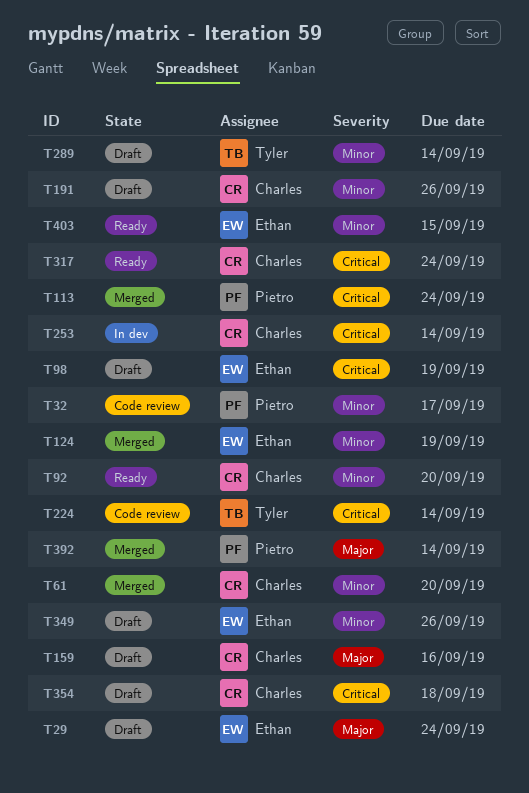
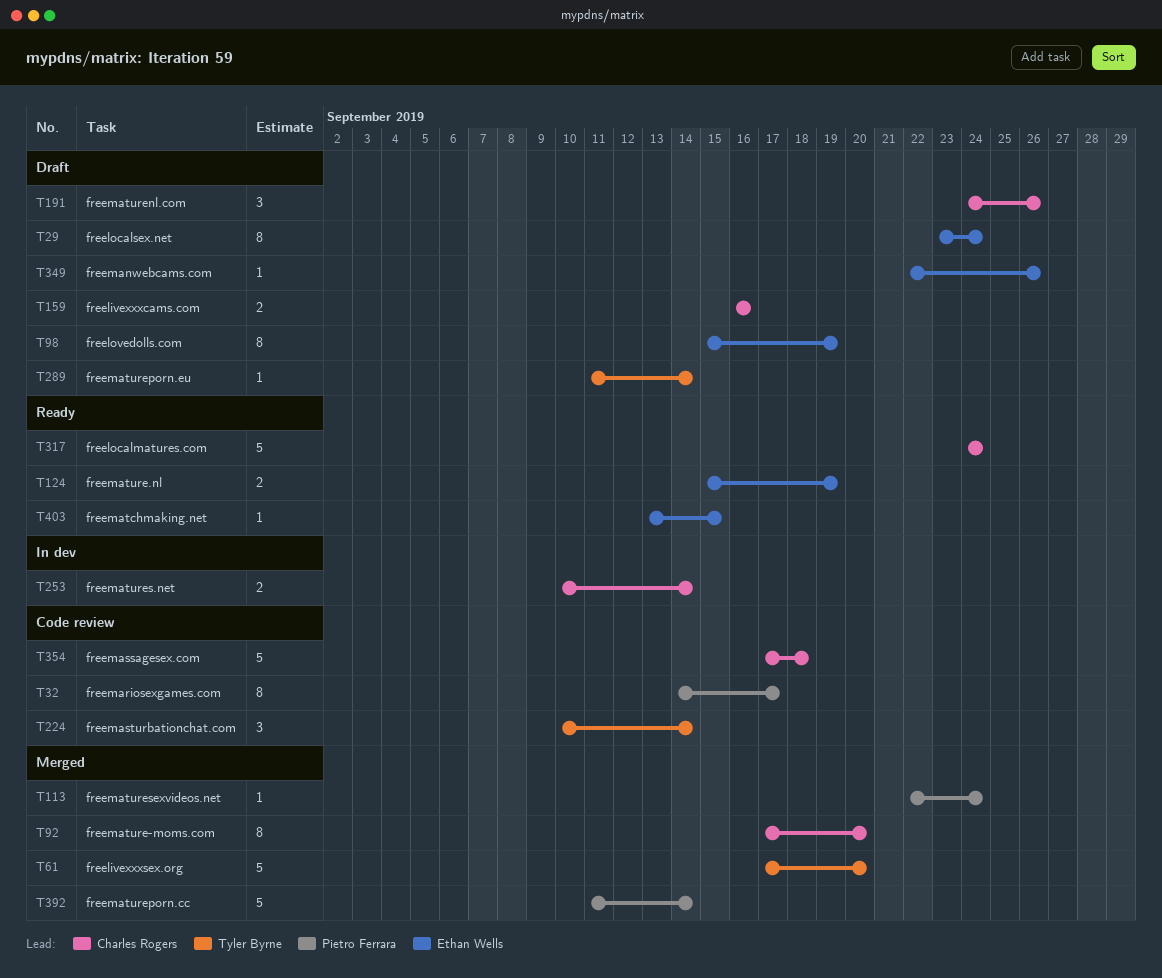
T61, owner: Charles Rogers -> Tyler Byrne
T92, status: Ready -> Merged
T124, status: Merged -> Ready
T354, status: Draft -> Code review

